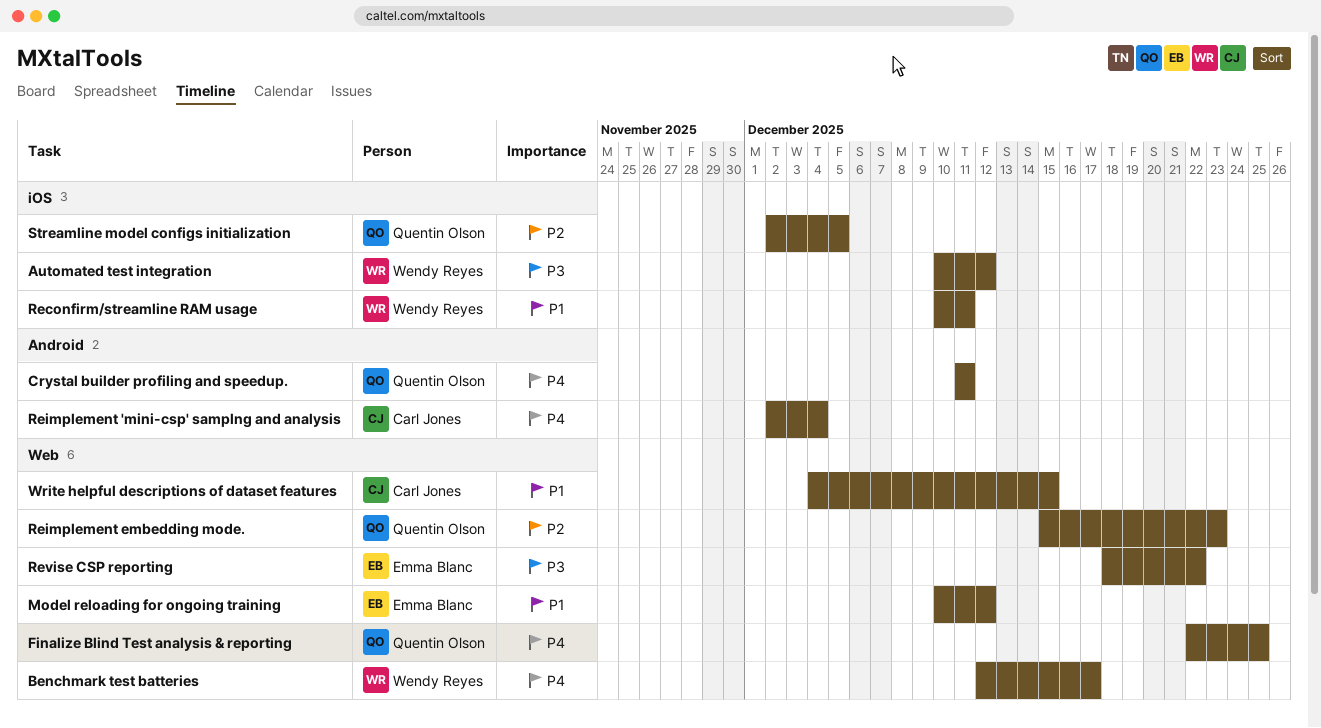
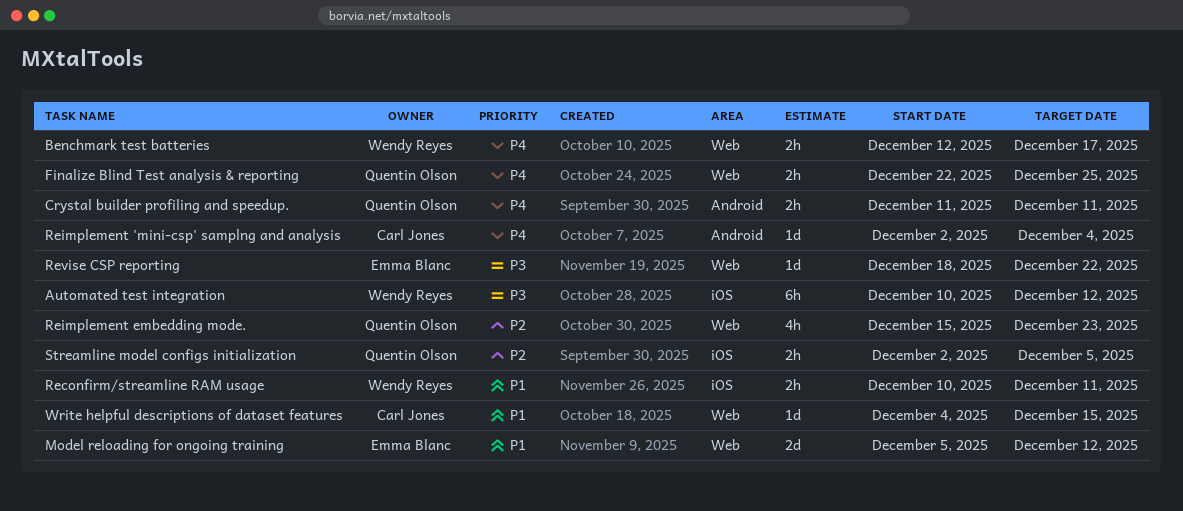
Model reloading for ongoing training, start: Dec 10 -> Dec 5

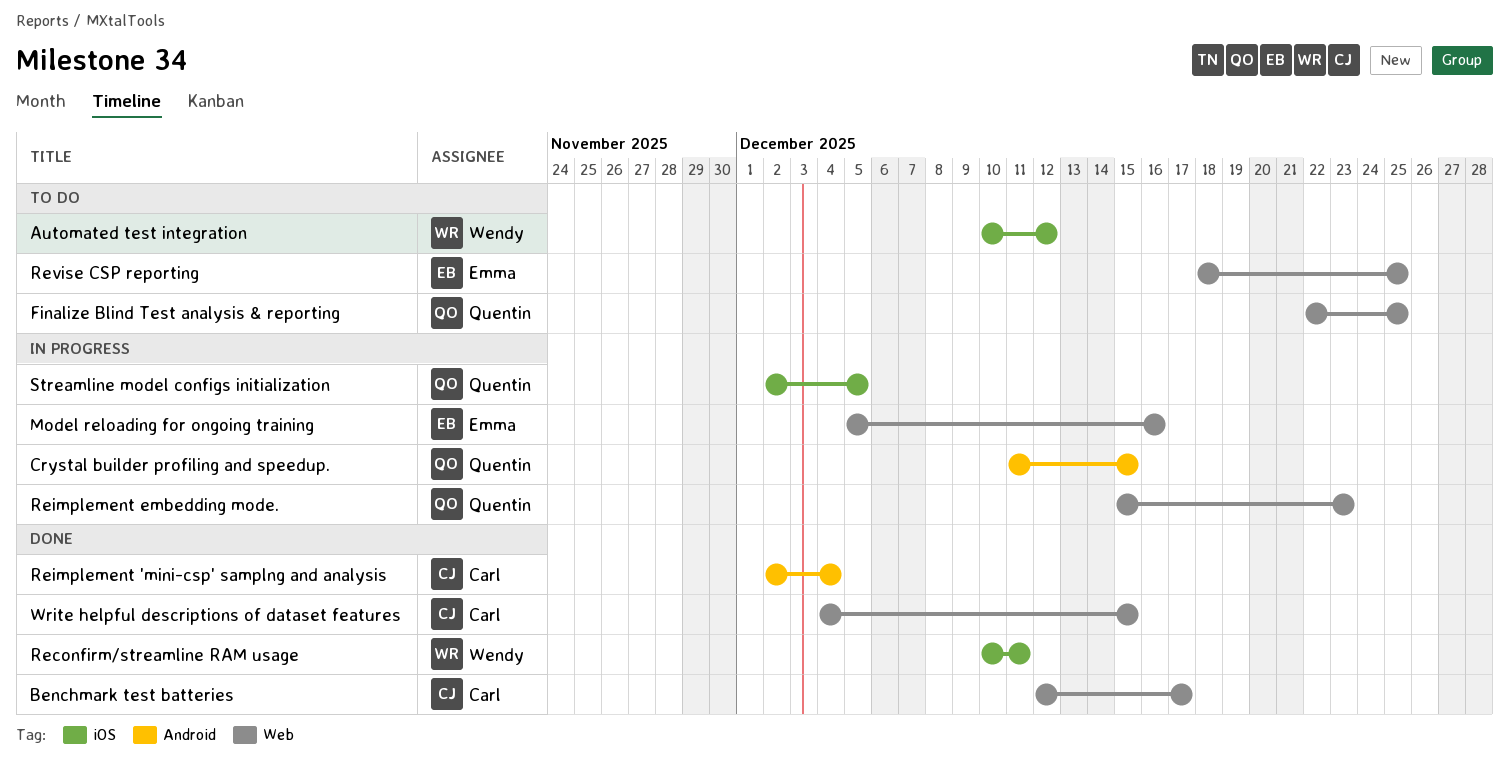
Benchmark test batteries, owner: Wendy Reyes -> Carl Jones
Crystal builder profiling and speedup., due: Dec 11 -> Dec 15
Model reloading for ongoing training, due: Dec 12 -> Dec 16
Revise CSP reporting, due: Dec 22 -> Dec 25

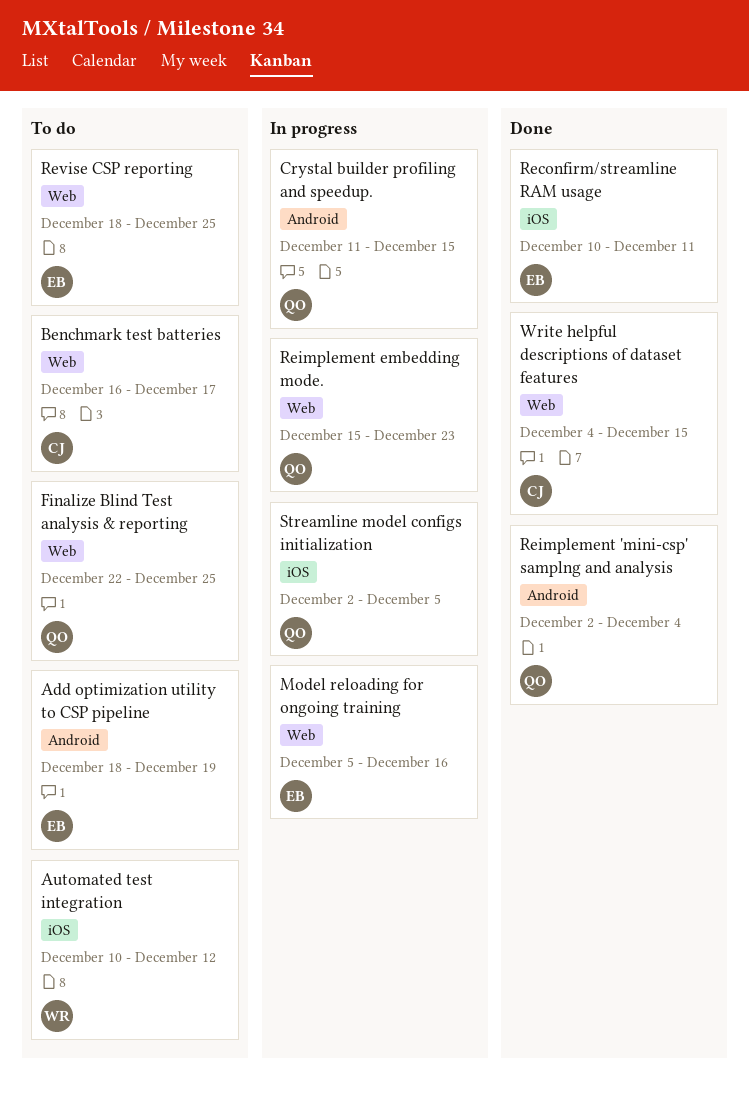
Add optimization utility to CSP pipeline: none -> present
Benchmark test batteries, status: Done -> To do
Benchmark test batteries, start: Dec 12 -> Dec 16
Reconfirm/streamline RAM usage, owner: Wendy -> Emma
Reimplement 'mini-csp' samplng and analysis, owner: Carl -> Quentin

